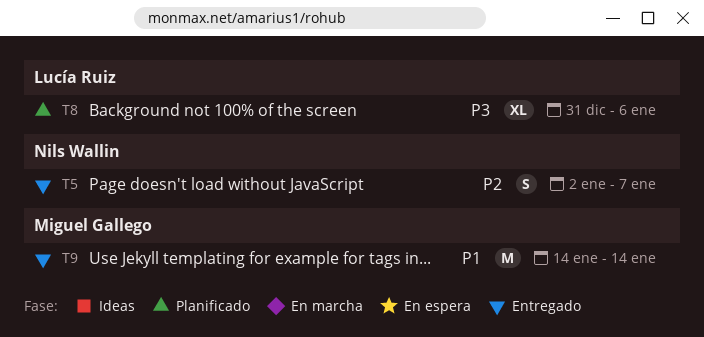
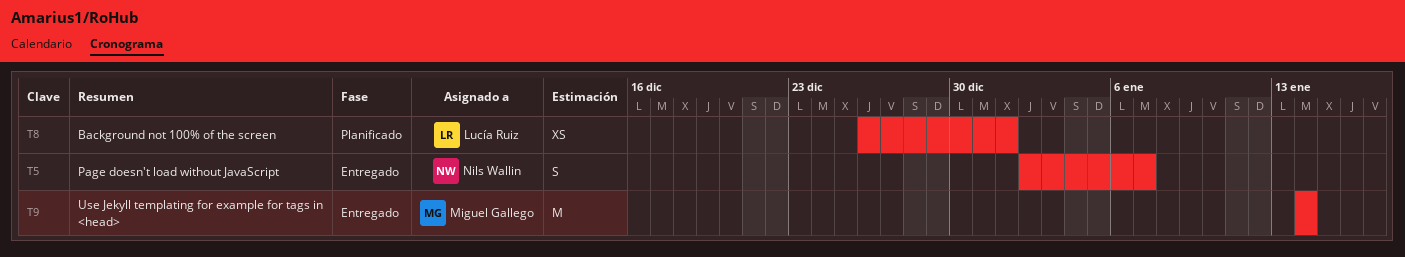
T8, estimate: XL -> XS
T8, start: Dec 31 -> Dec 26
T8, due: Jan 6 -> Jan 1

